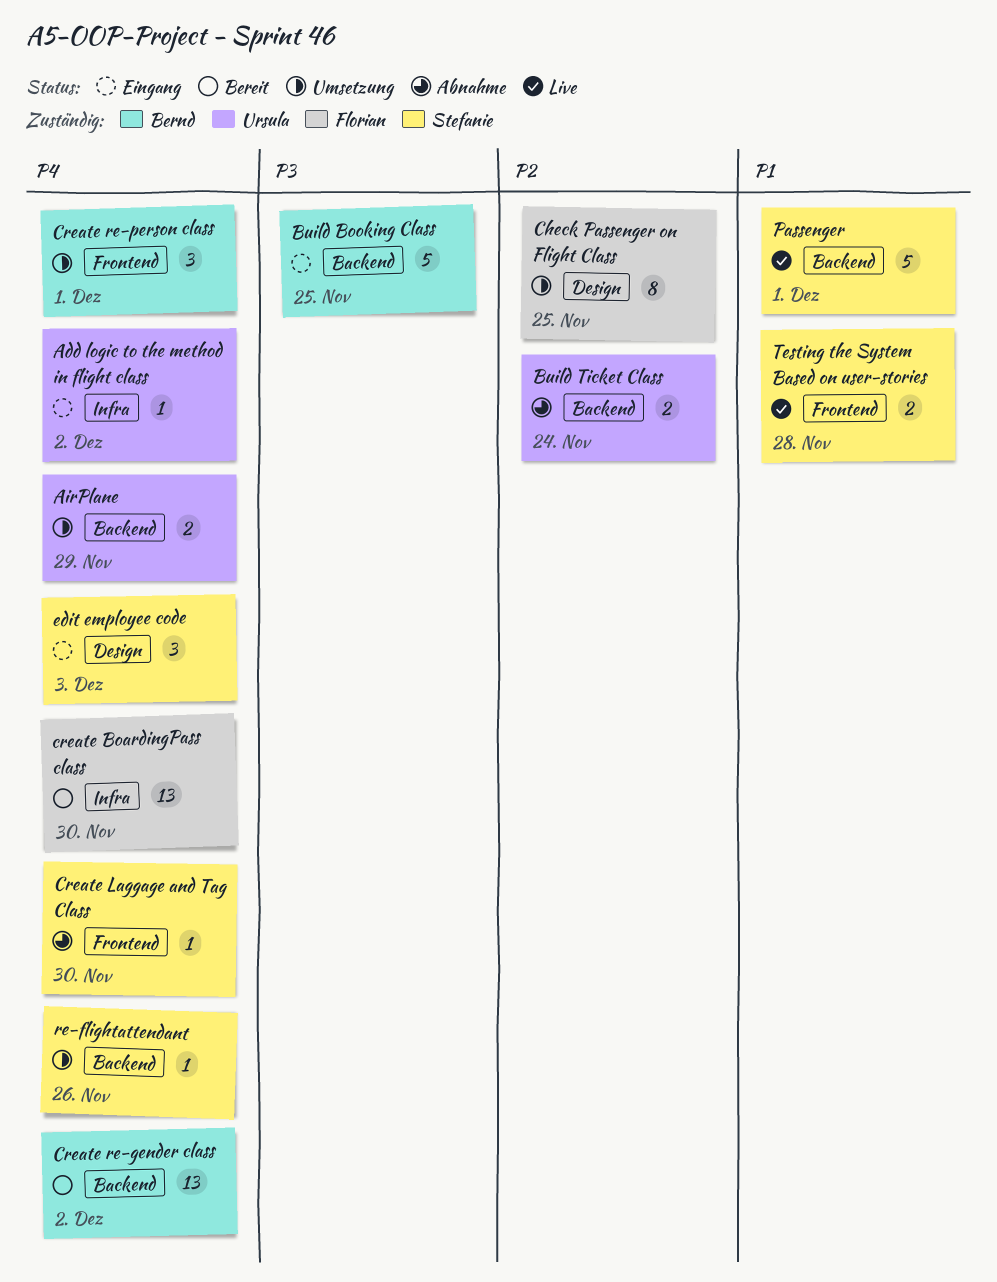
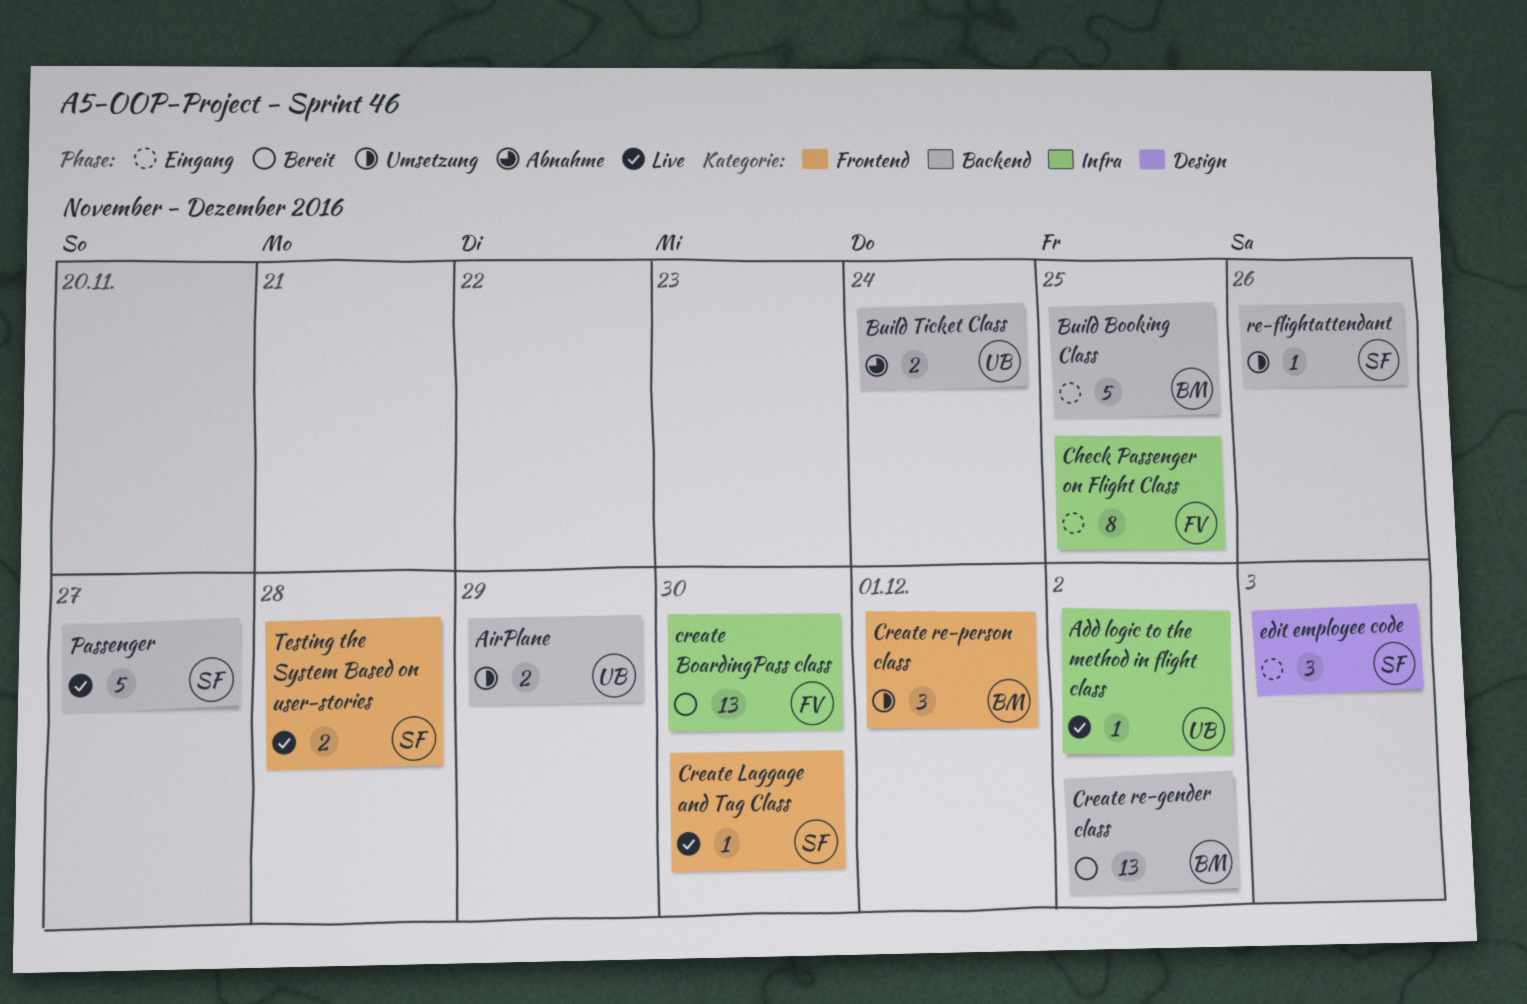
Add logic to the method in flight class, status: Eingang -> Live
Check Passenger on Flight Class, status: Umsetzung -> Eingang
Check Passenger on Flight Class, label: Design -> Infra
Create Laggage and Tag Class, status: Abnahme -> Live
Passenger, due: Dec 1 -> Nov 27

